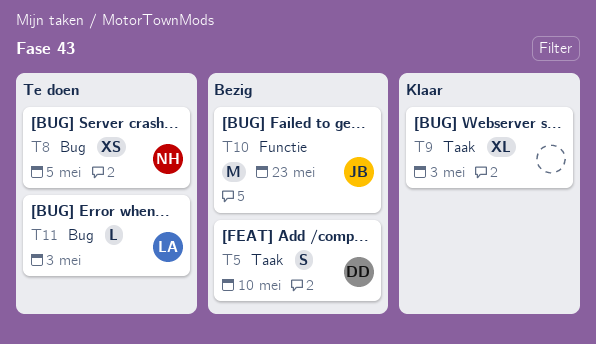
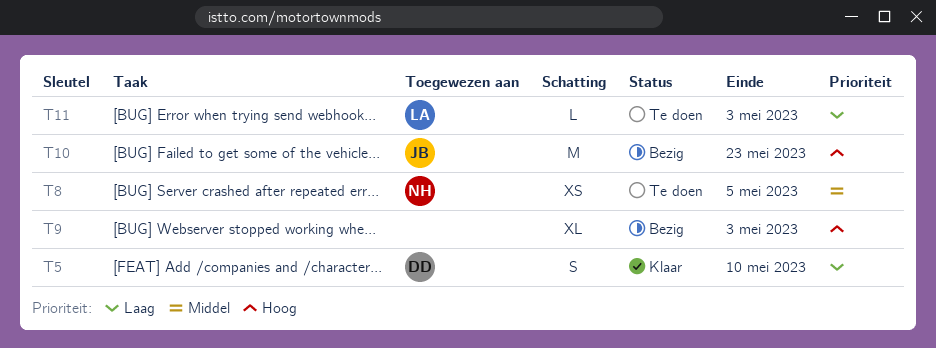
T5, status: Bezig -> Klaar
T9, status: Klaar -> Bezig

